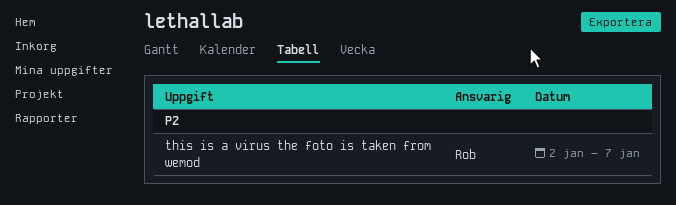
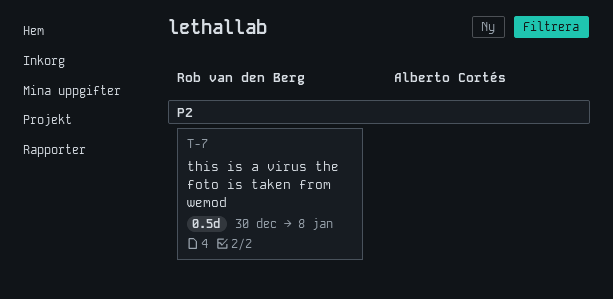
this is a virus the foto is taken from wemod, start: Jan 2 -> Dec 30
this is a virus the foto is taken from wemod, due: Jan 7 -> Jan 8

